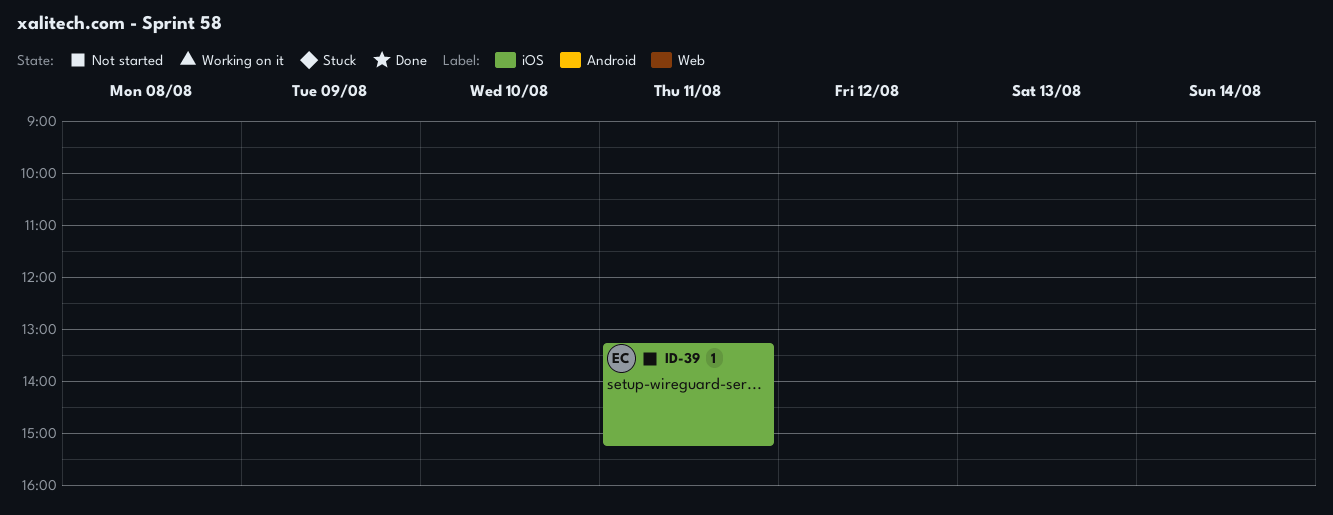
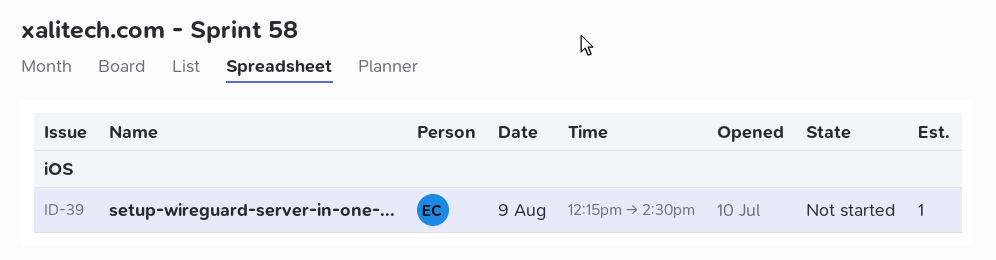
ID-39, day: Aug 11 -> Aug 9
ID-39, begins: 13:15 -> 12:15
ID-39, ends: 15:15 -> 14:30

